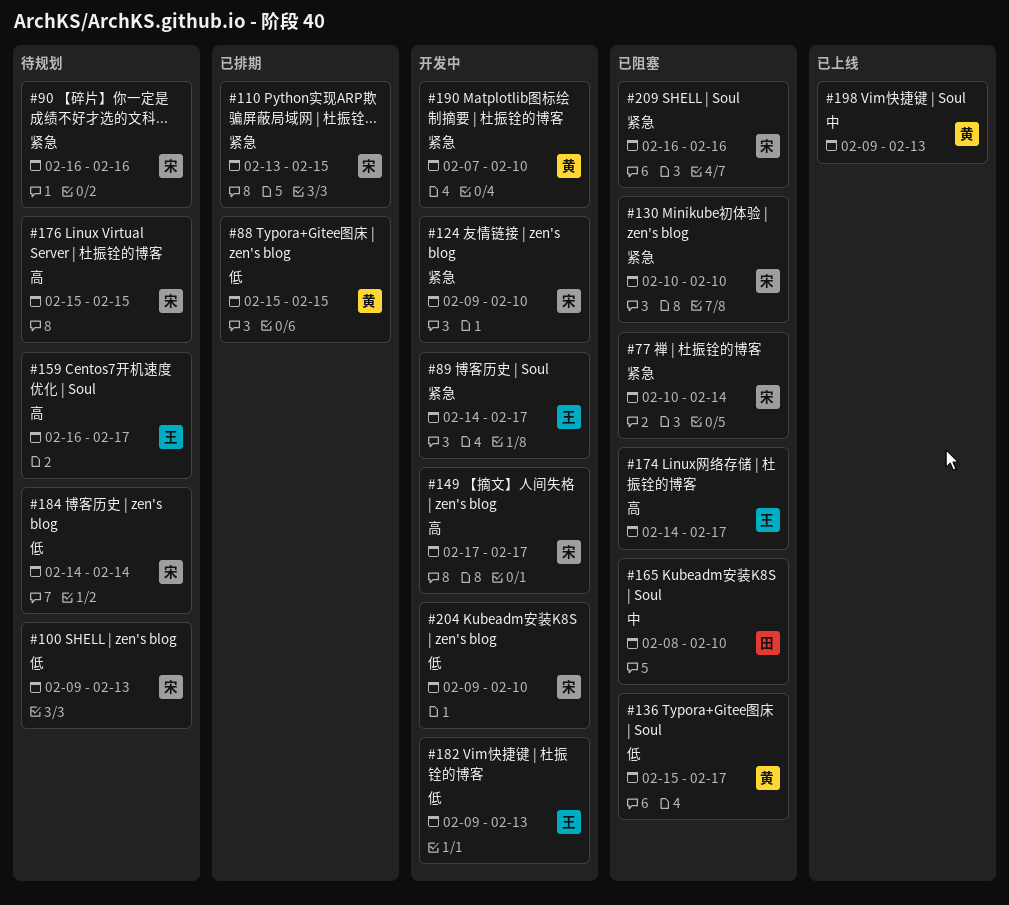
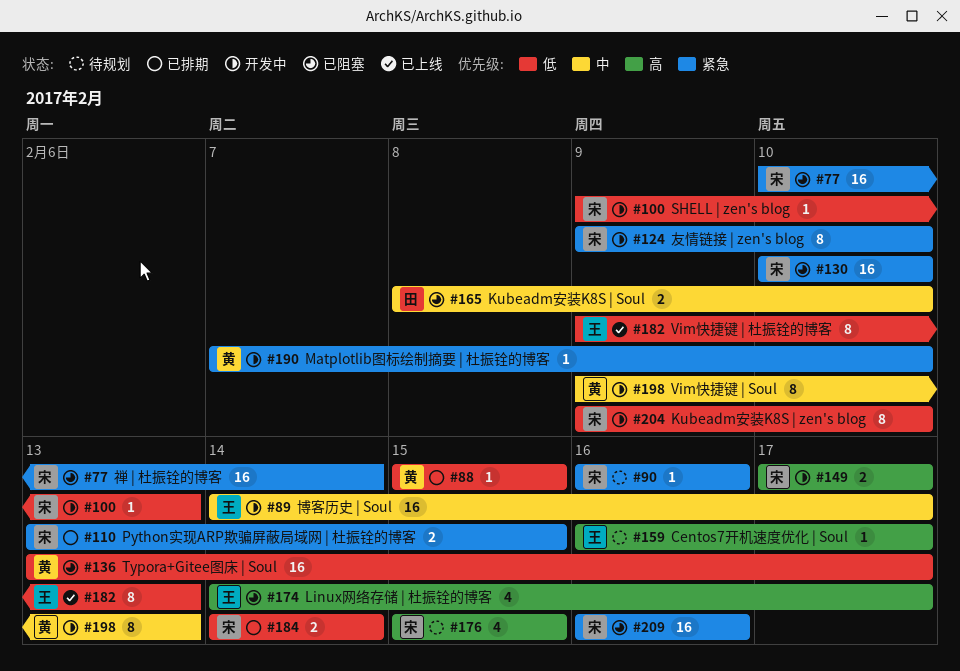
#89, priority: 紧急 -> 中
#100, status: 待规划 -> 开发中
#136, start: Feb 15 -> Feb 13
#182, status: 开发中 -> 已上线
#184, status: 待规划 -> 已排期
#198, status: 已上线 -> 开发中

